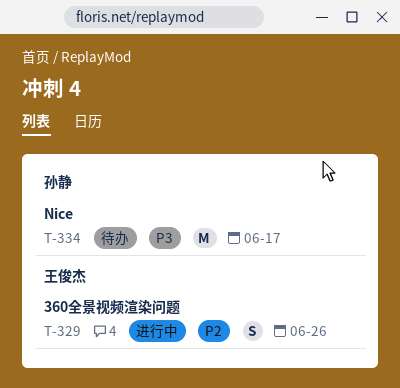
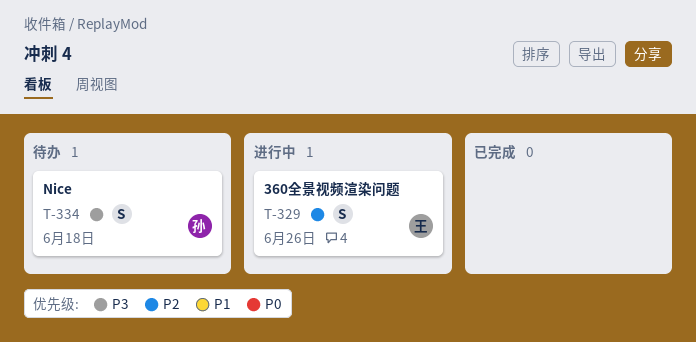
T-334, estimate: M -> S
T-334, due: Jun 17 -> Jun 18

